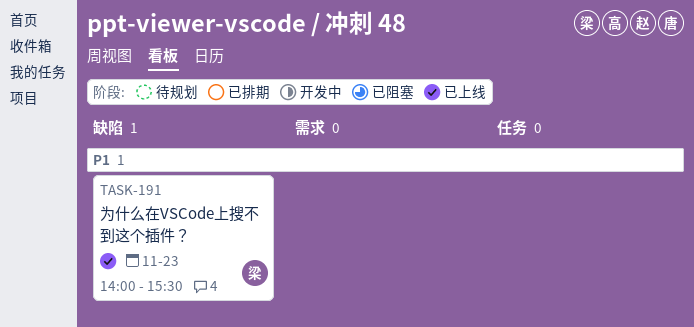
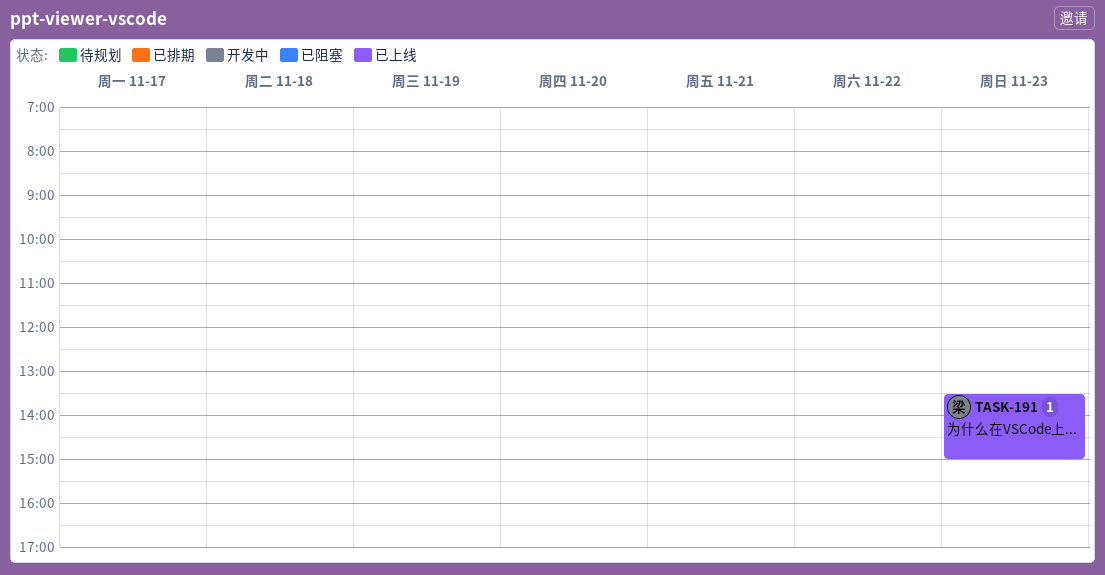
TASK-191, begins: 14:00 -> 13:30
TASK-191, ends: 15:30 -> 15:00

